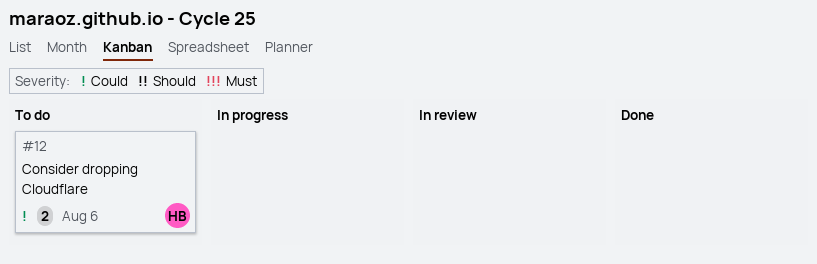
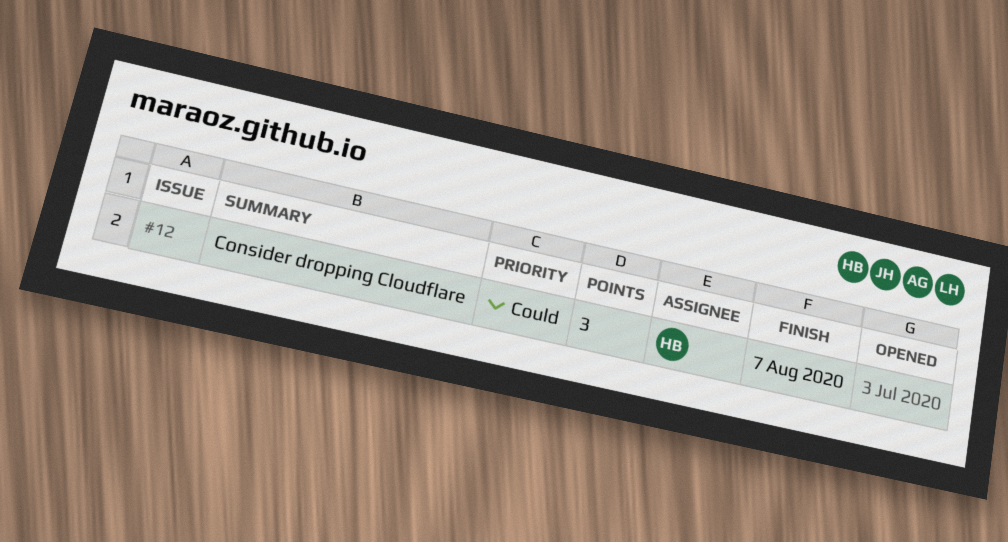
#12, estimate: 2 -> 3
#12, due: Aug 6 -> Aug 7

